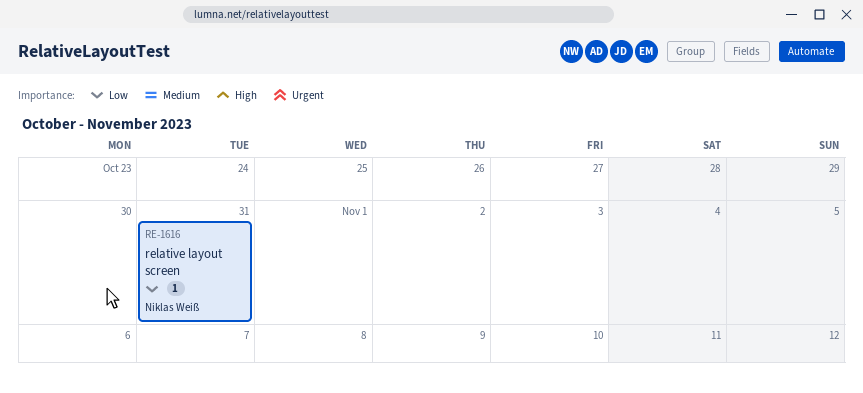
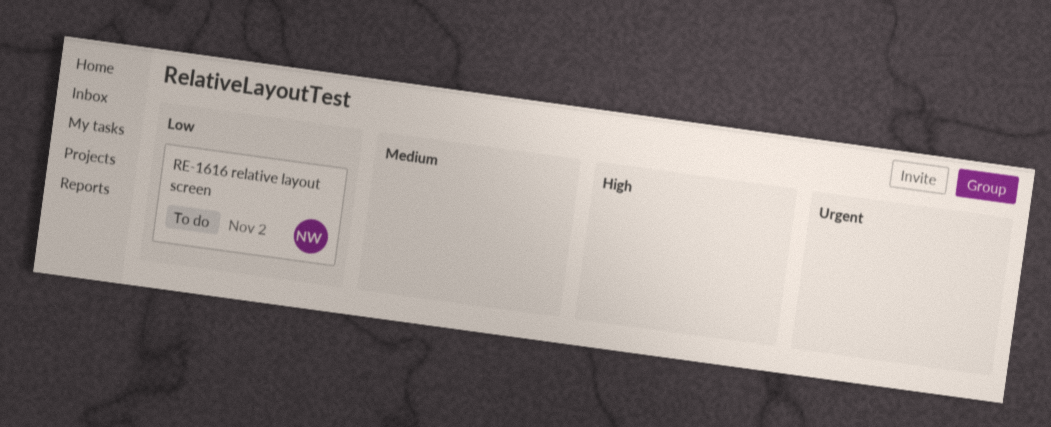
RE-1616, due: Oct 31 -> Nov 2

